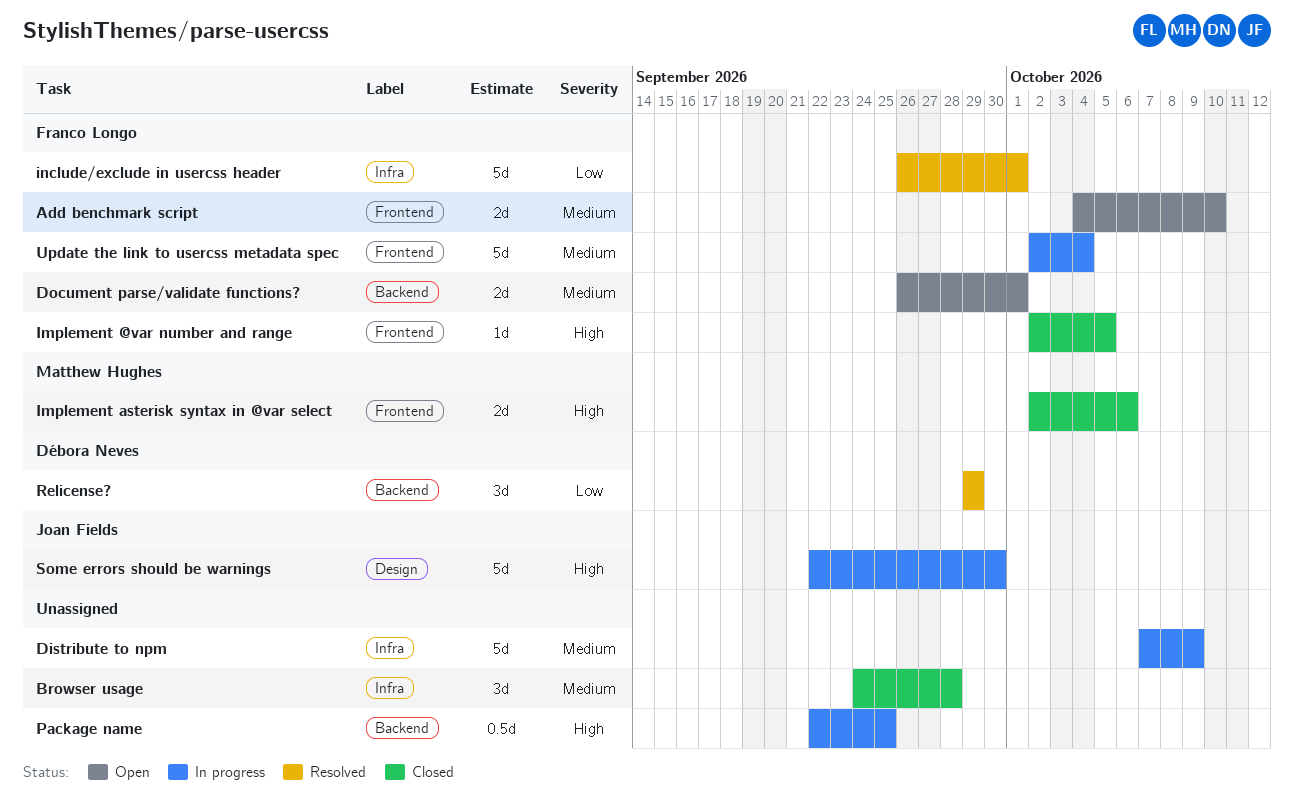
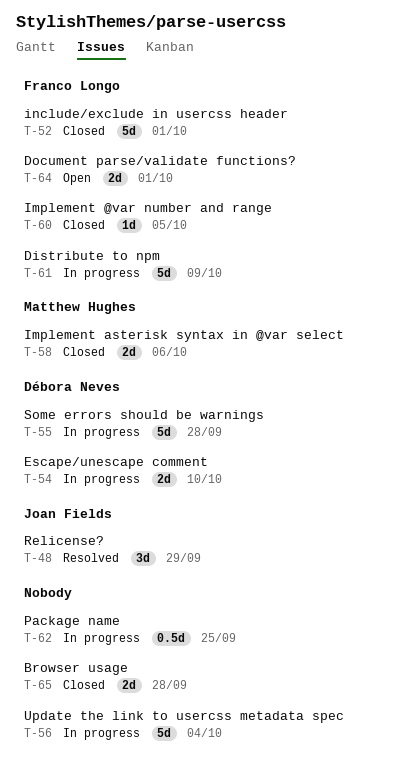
Add benchmark script: present -> none
Browser usage, estimate: 3d -> 2d
Distribute to npm, owner: none -> Franco Longo
Escape/unescape comment: none -> present
include/exclude in usercss header, status: Resolved -> Closed
Relicense?, owner: Débora Neves -> Joan Fields
Some errors should be warnings, owner: Joan Fields -> Débora Neves
Some errors should be warnings, due: Sep 30 -> Sep 28
Update the link to usercss metadata spec, owner: Franco Longo -> none

